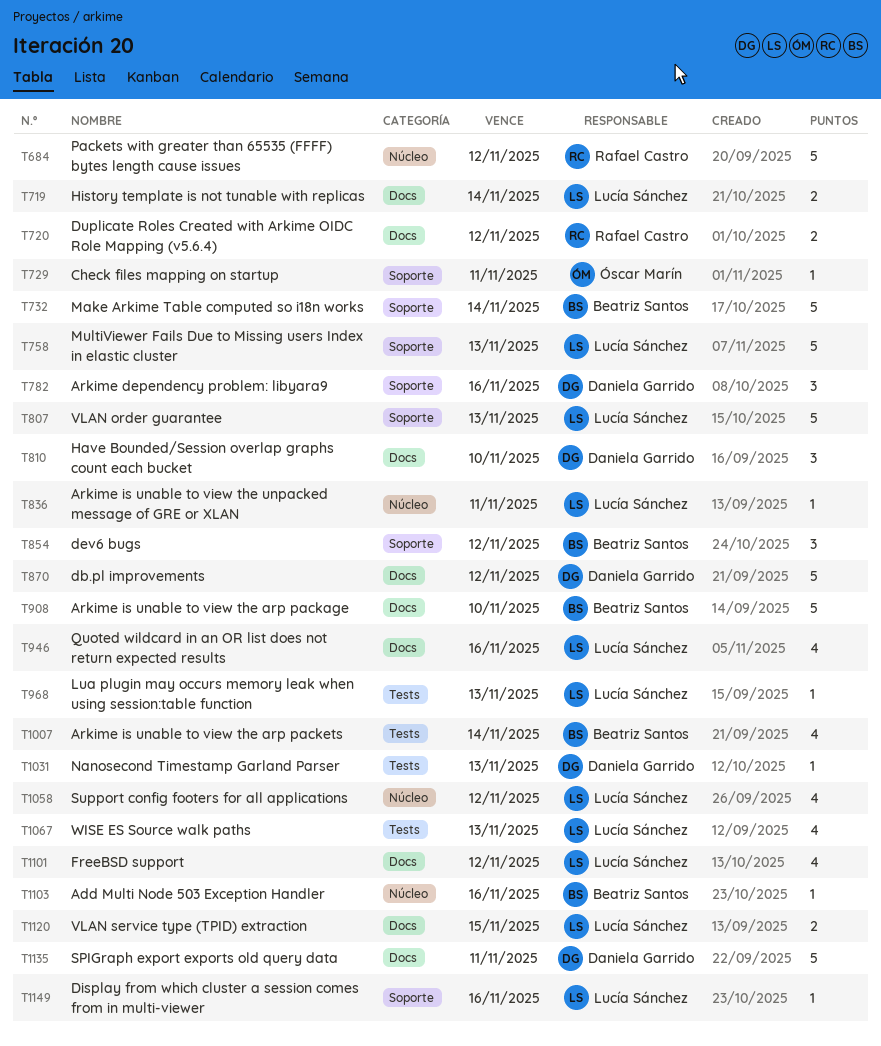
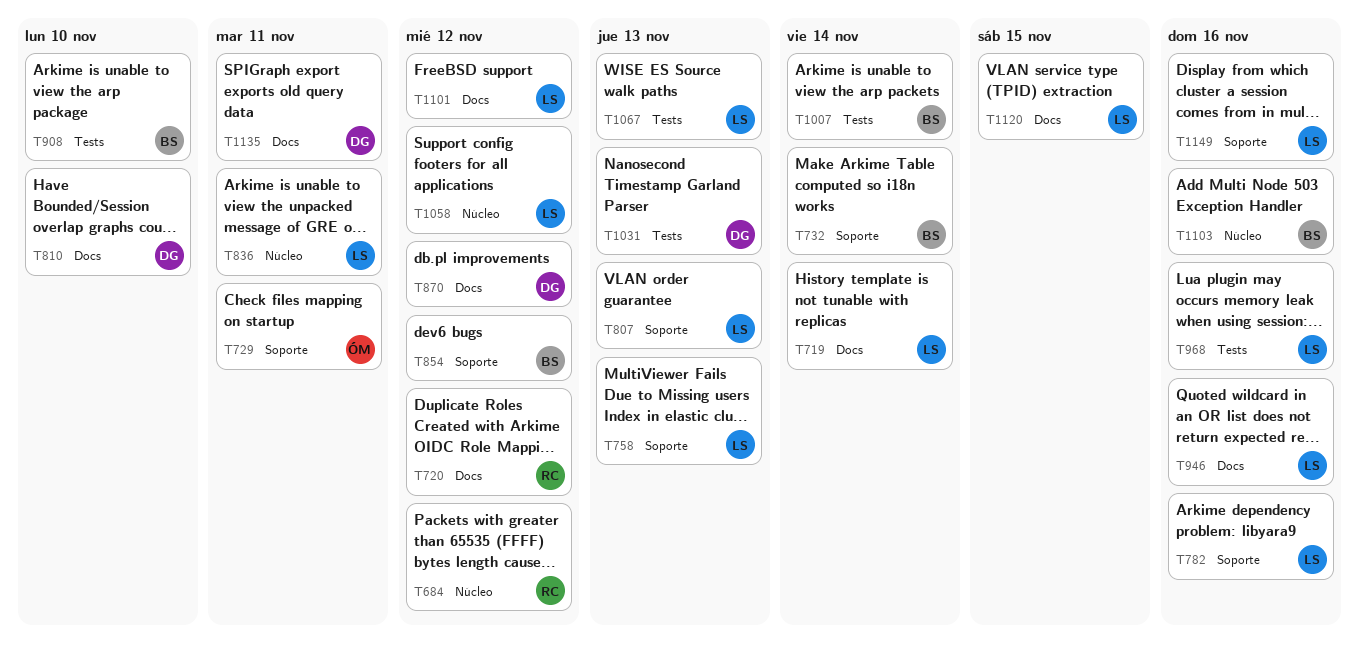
T782, owner: Daniela Garrido -> Lucía Sánchez
T908, label: Docs -> Tests
T968, due: Nov 13 -> Nov 16

